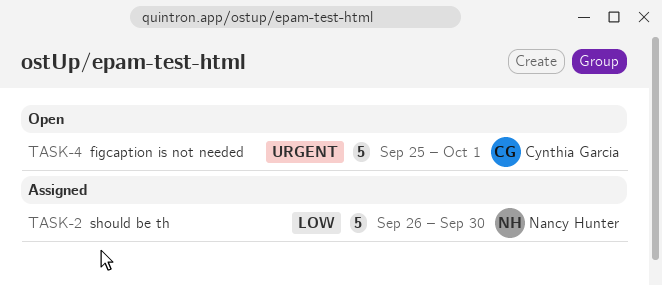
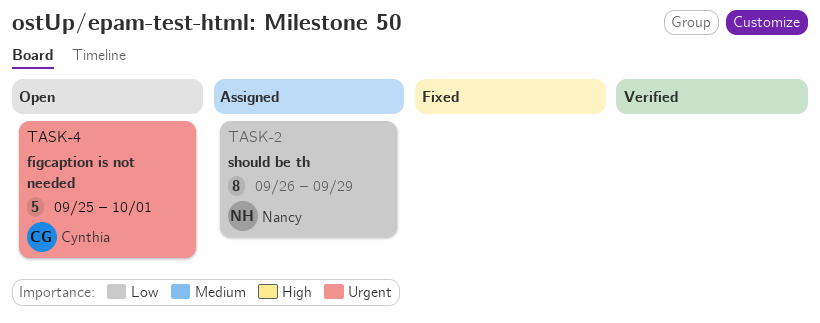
TASK-2, estimate: 5 -> 8
TASK-2, due: Sep 30 -> Sep 29

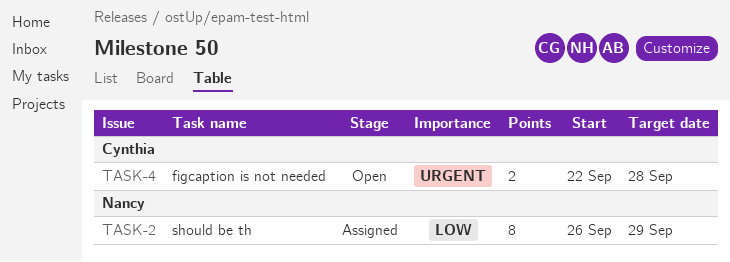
TASK-4, estimate: 5 -> 2
TASK-4, start: Sep 25 -> Sep 22
TASK-4, due: Oct 1 -> Sep 28

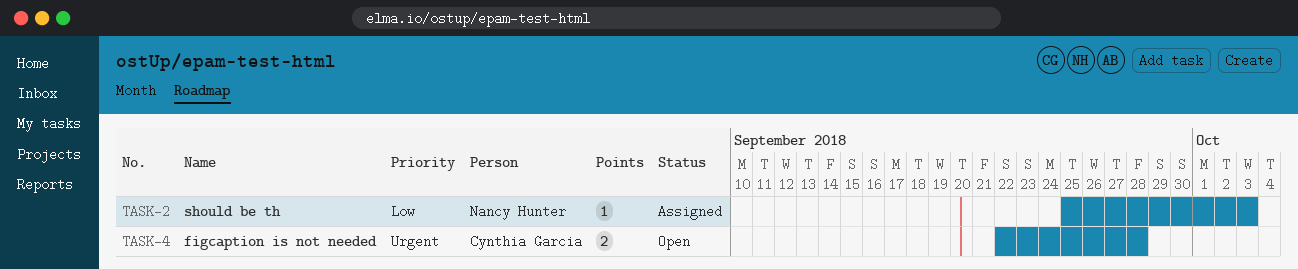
TASK-2, estimate: 8 -> 1
TASK-2, start: Sep 26 -> Sep 25
TASK-2, due: Sep 29 -> Oct 3

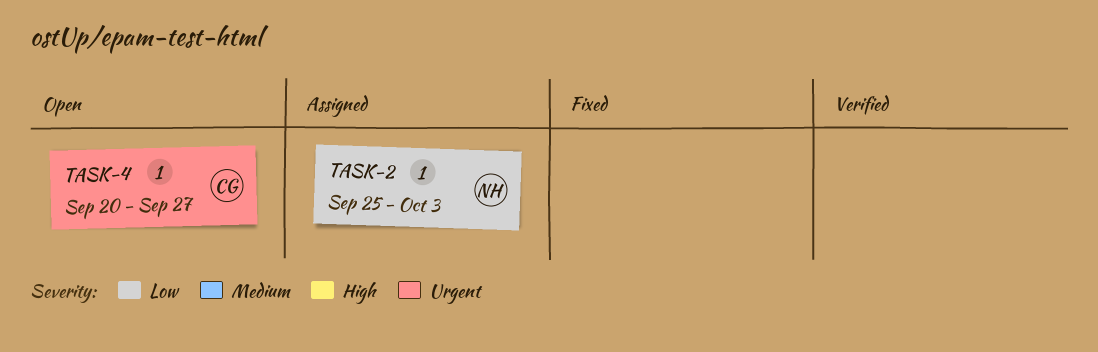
TASK-4, estimate: 2 -> 1
TASK-4, start: Sep 22 -> Sep 20
TASK-4, due: Sep 28 -> Sep 27

